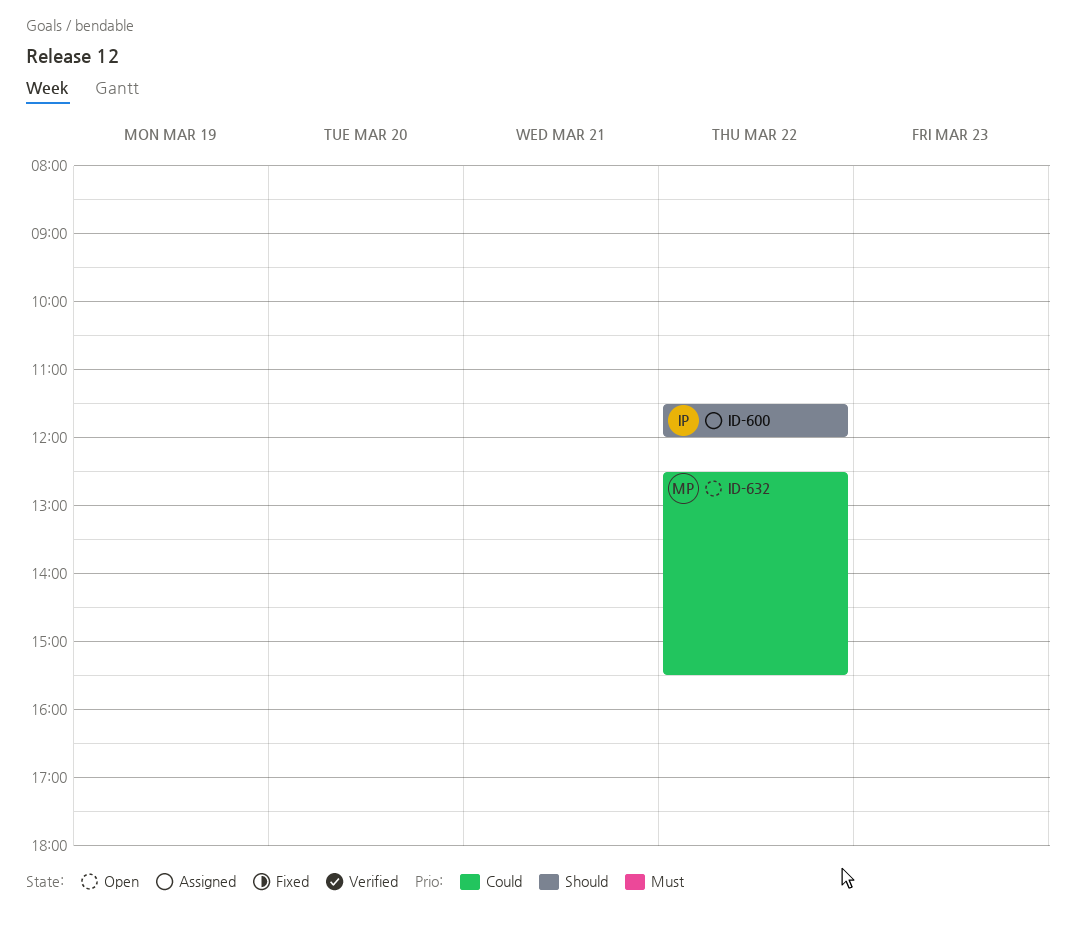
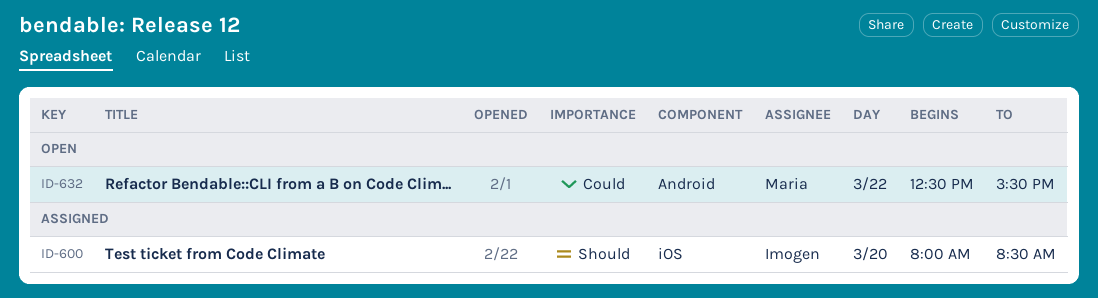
ID-600, day: Mar 22 -> Mar 20
ID-600, begins: 11:30 -> 08:00
ID-600, ends: 12:00 -> 08:30

